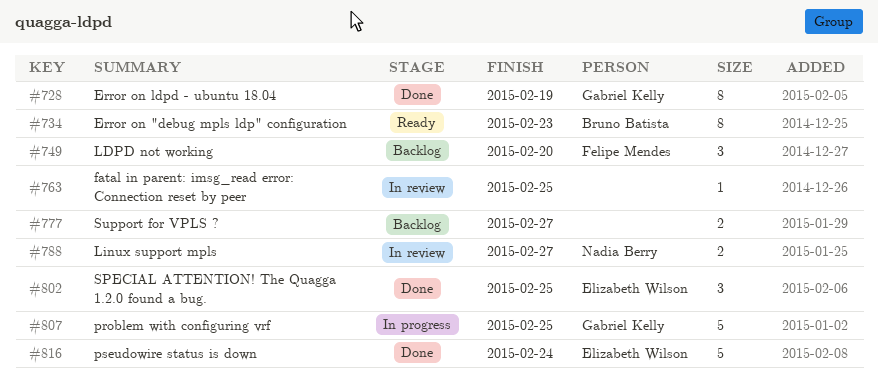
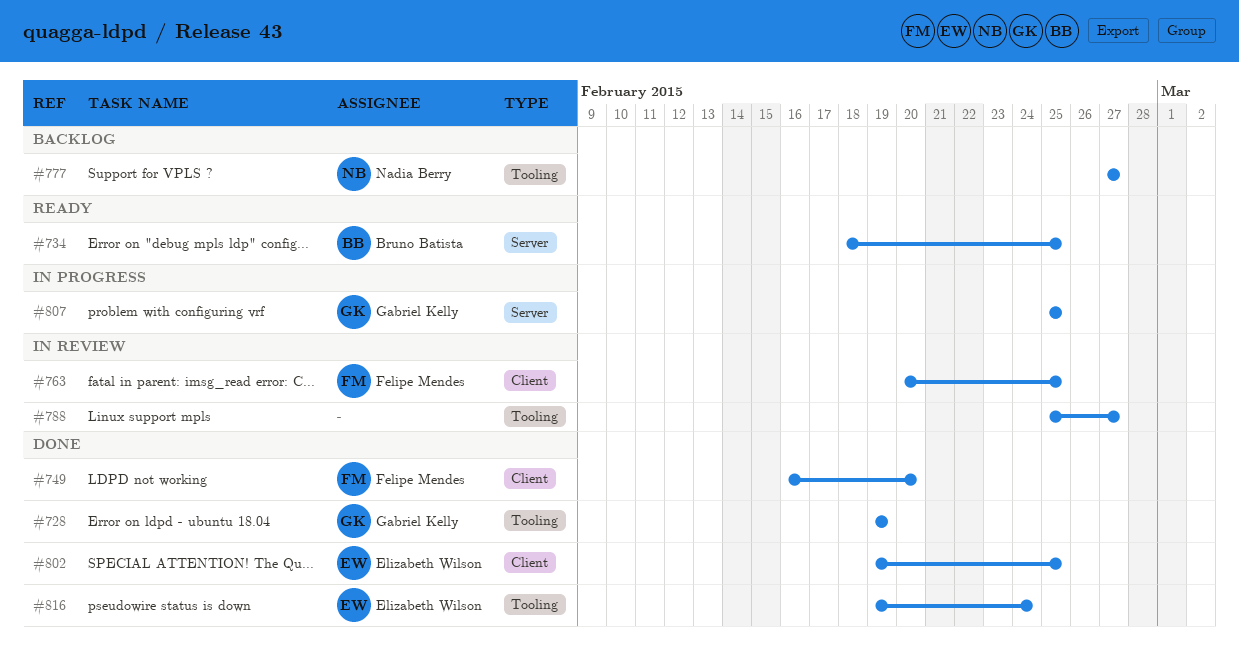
#734, due: Feb 23 -> Feb 25
#749, status: Backlog -> Done
#763, owner: none -> Felipe Mendes
#777, owner: none -> Nadia Berry
#788, owner: Nadia Berry -> none

